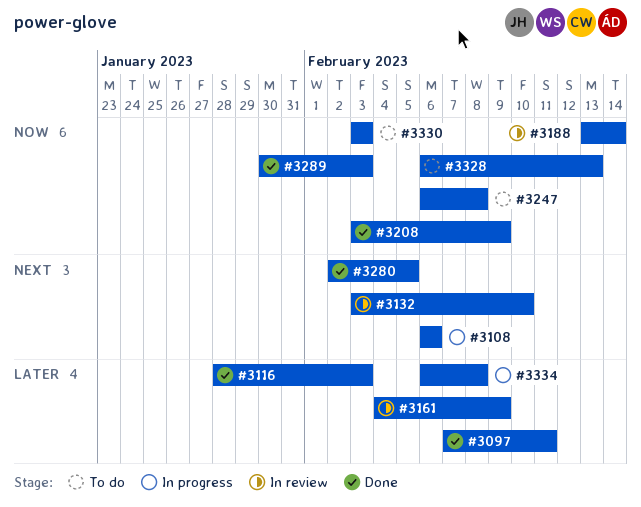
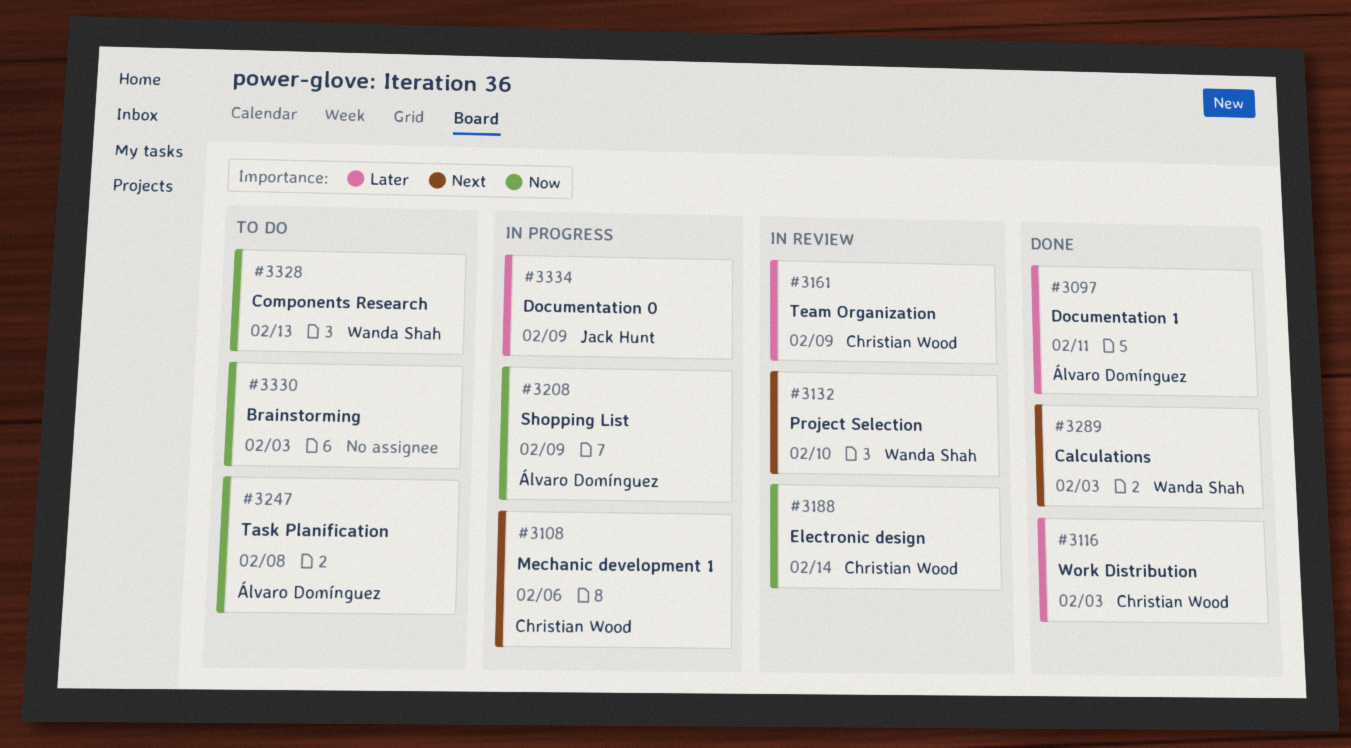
#3208, status: Done -> In progress
#3280: present -> none
#3289, priority: Now -> Next
#3334, due: Feb 8 -> Feb 9

